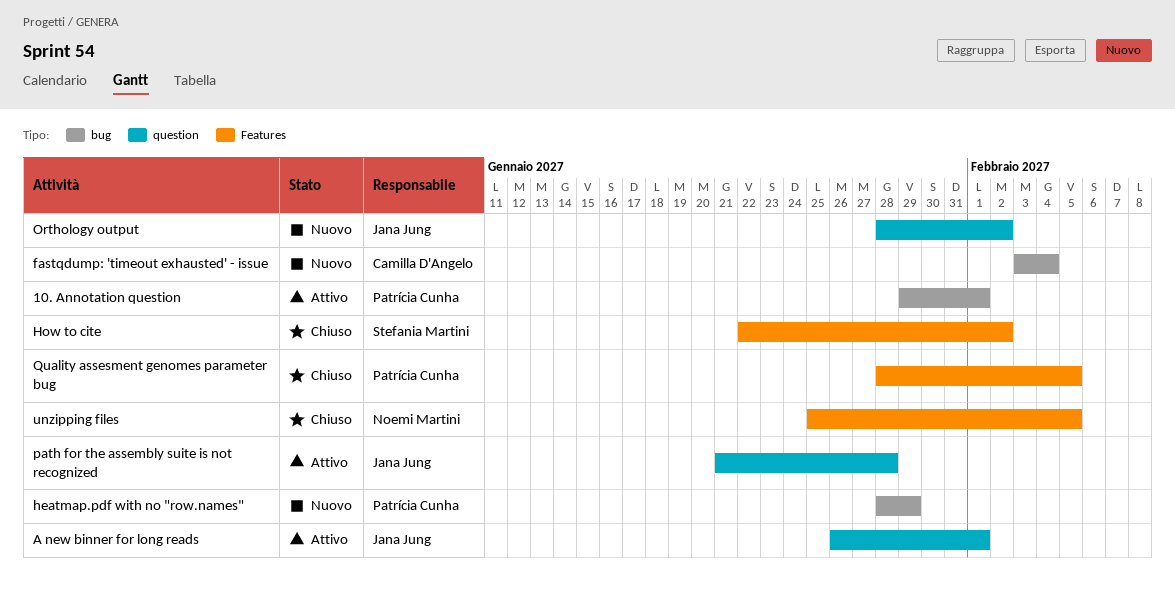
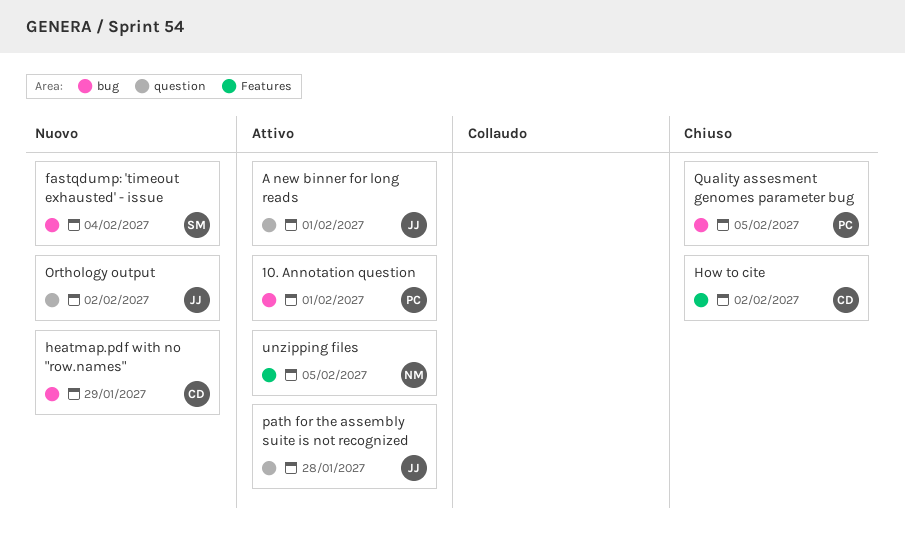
fastqdump: 'timeout exhausted' - issue, owner: Camilla D'Angelo -> Stefania Martini
heatmap.pdf with no "row.names", owner: Patrícia Cunha -> Camilla D'Angelo
How to cite, owner: Stefania Martini -> Camilla D'Angelo
Quality assesment genomes parameter bug, label: Features -> bug
unzipping files, status: Chiuso -> Attivo

